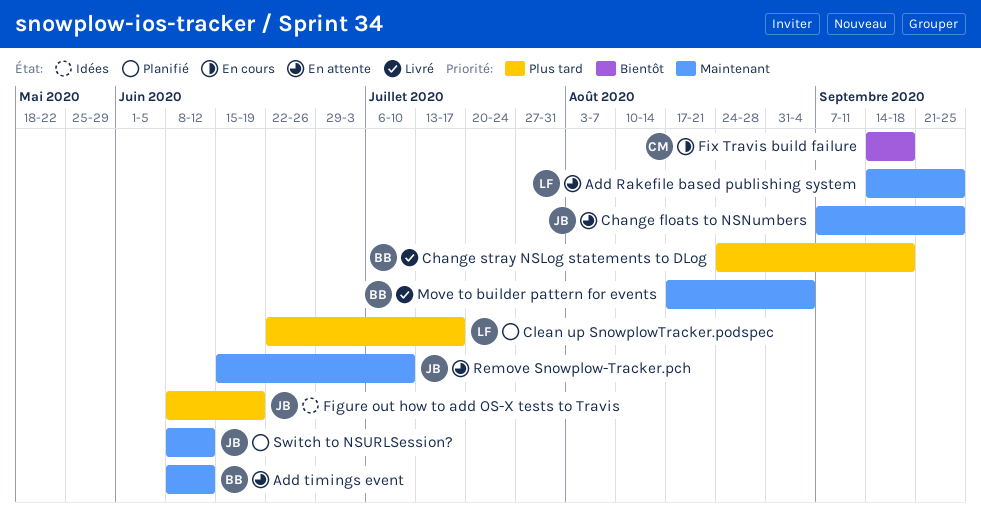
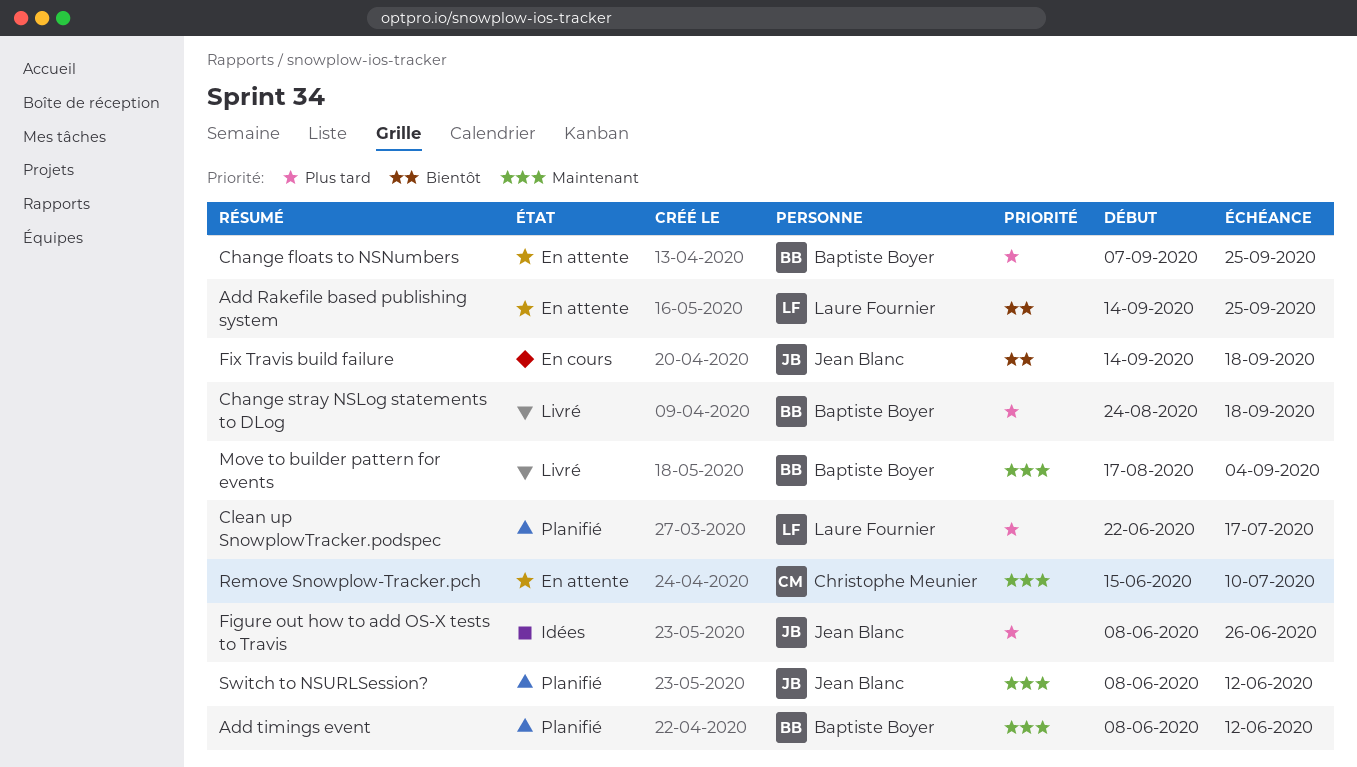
Add Rakefile based publishing system, priority: Maintenant -> Bientôt
Add timings event, status: En attente -> Planifié
Change floats to NSNumbers, owner: Jean Blanc -> Baptiste Boyer
Change floats to NSNumbers, priority: Maintenant -> Plus tard
Figure out how to add OS-X tests to Travis, due: Jun 19 -> Jun 26
Fix Travis build failure, owner: Christophe Meunier -> Jean Blanc
Remove Snowplow-Tracker.pch, owner: Jean Blanc -> Christophe Meunier

